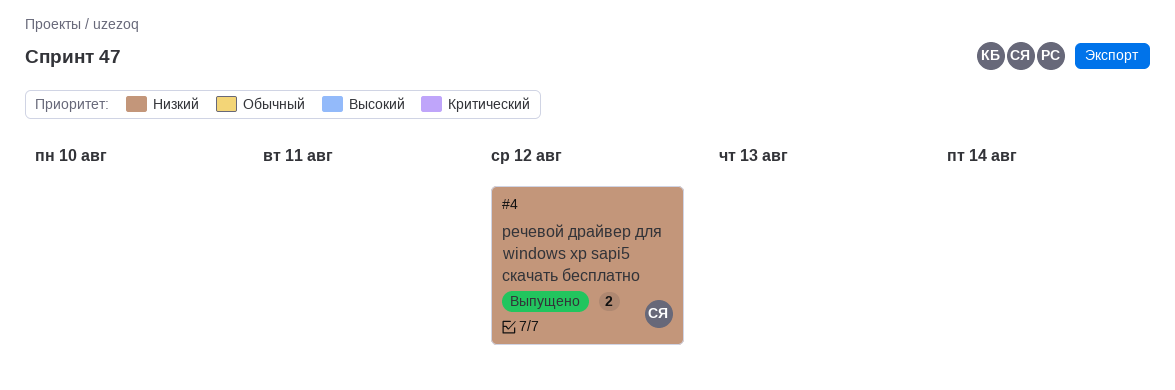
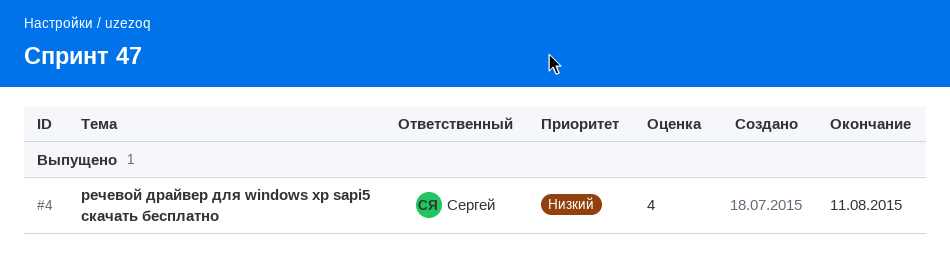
#4, estimate: 2 -> 4
#4, due: Aug 12 -> Aug 11

